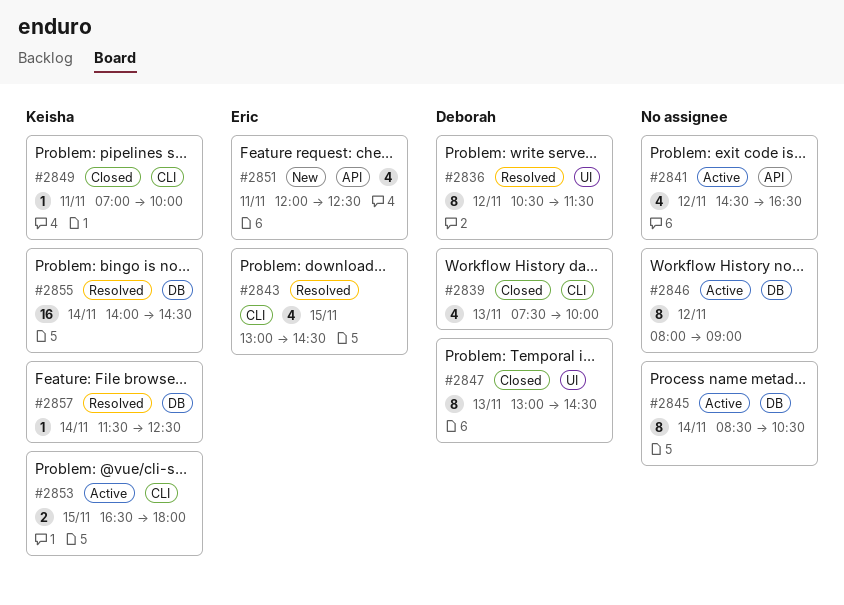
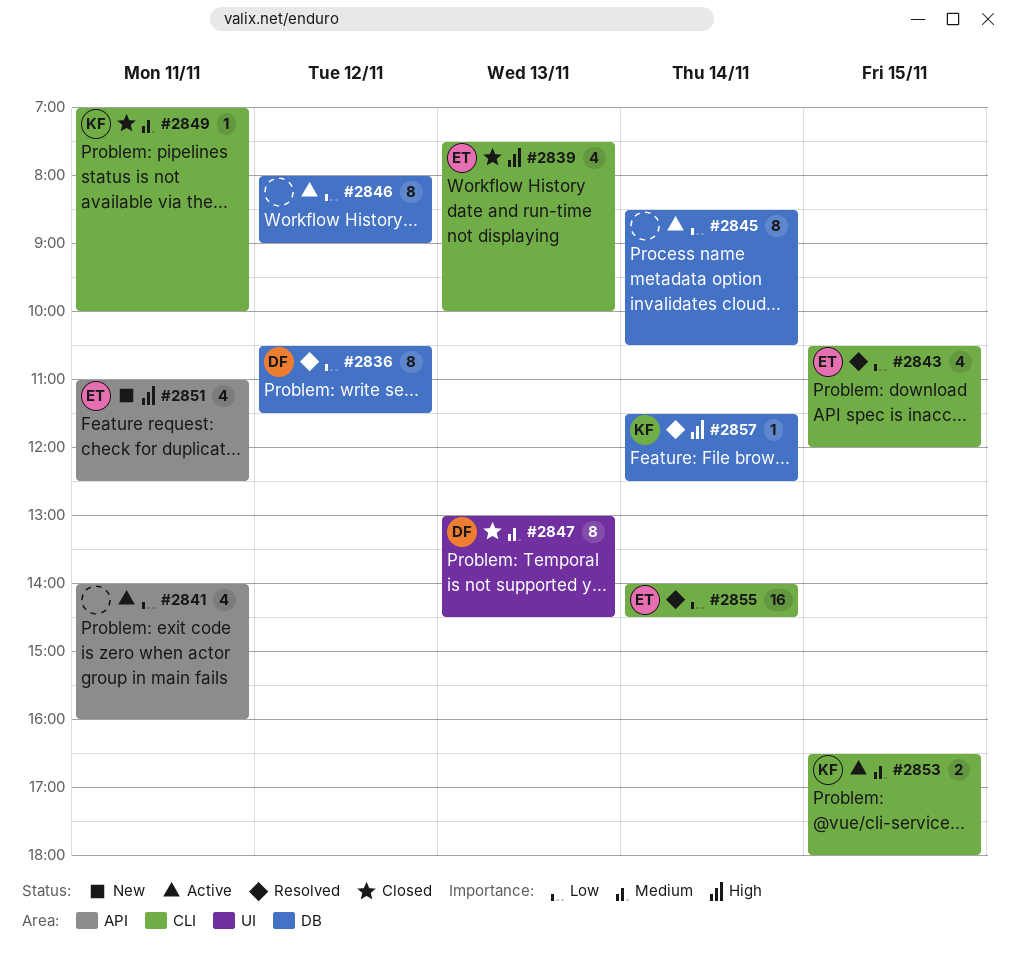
#2836, label: UI -> DB
#2839, owner: Deborah -> Eric
#2841, day: Nov 12 -> Nov 11
#2841, begins: 14:30 -> 14:00
#2841, ends: 16:30 -> 16:00
#2843, begins: 13:00 -> 10:30
#2843, ends: 14:30 -> 12:00
#2851, begins: 12:00 -> 11:00
#2855, owner: Keisha -> Eric
#2855, label: DB -> CLI

